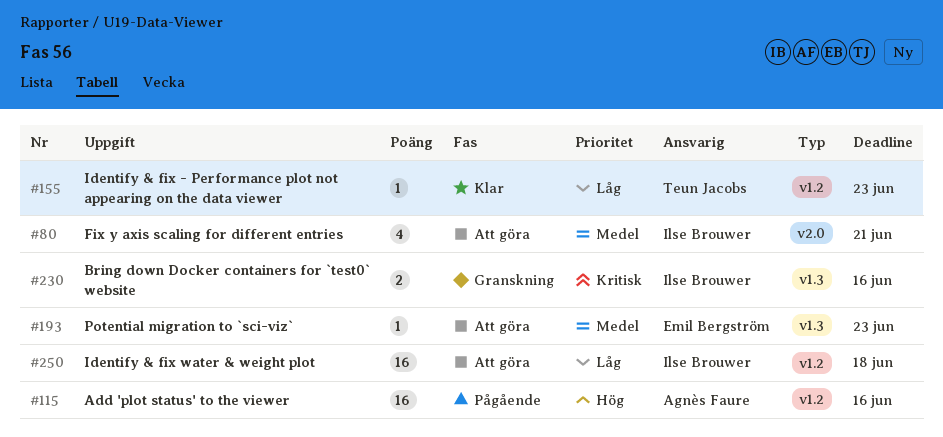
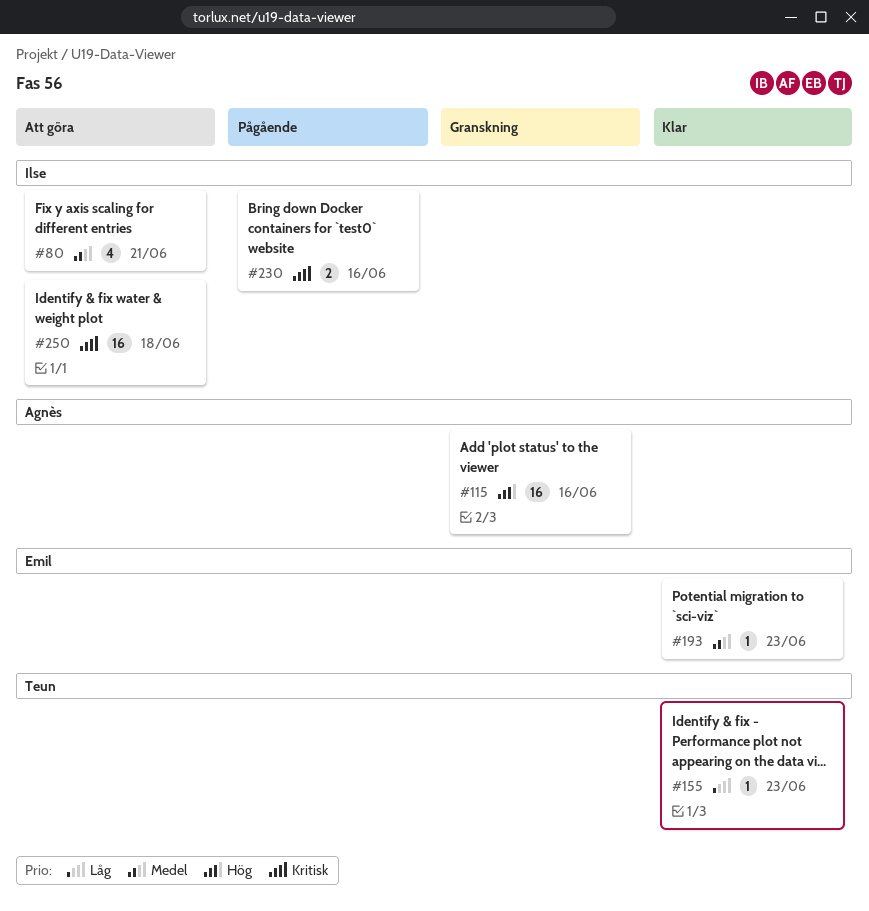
#115, status: Pågående -> Granskning
#193, status: Att göra -> Klar
#230, status: Granskning -> Pågående
#250, priority: Låg -> Kritisk

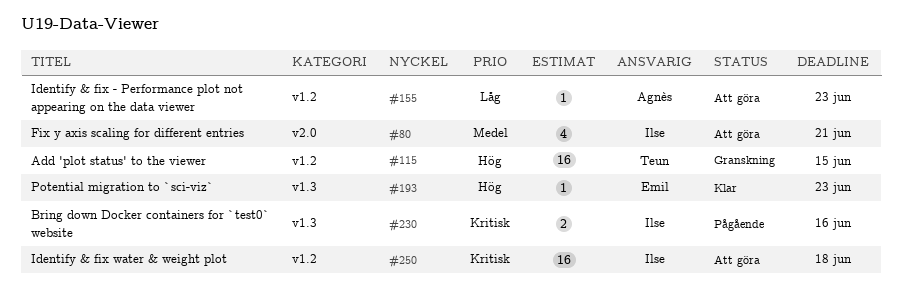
#115, owner: Agnès -> Teun
#115, due: Jun 16 -> Jun 15
#155, status: Klar -> Att göra
#155, owner: Teun -> Agnès
#193, priority: Medel -> Hög

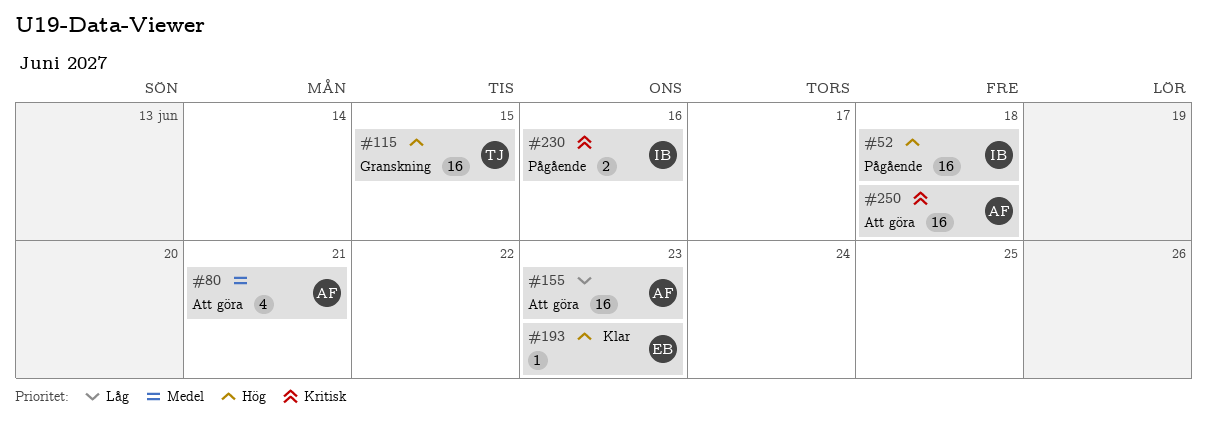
#52: none -> present
#80, owner: Ilse -> Agnès
#155, estimate: 1 -> 16
#250, owner: Ilse -> Agnès

